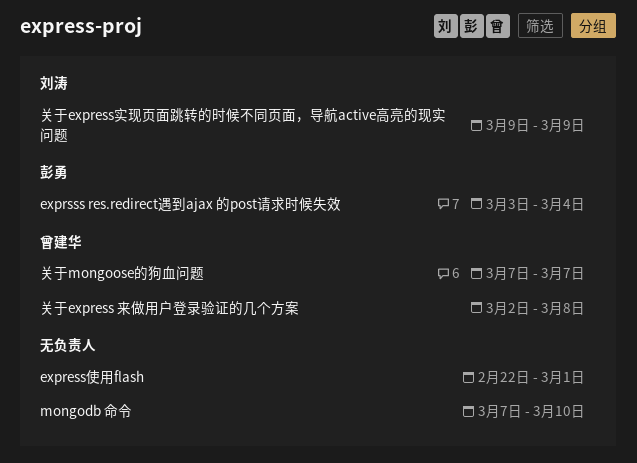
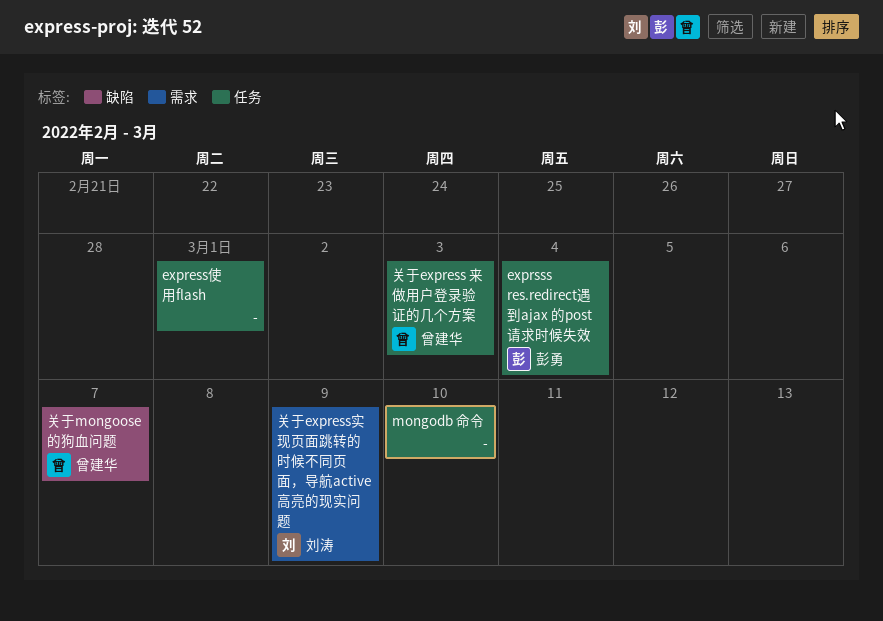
关于express 来做用户登录验证的几个方案, due: Mar 8 -> Mar 3

